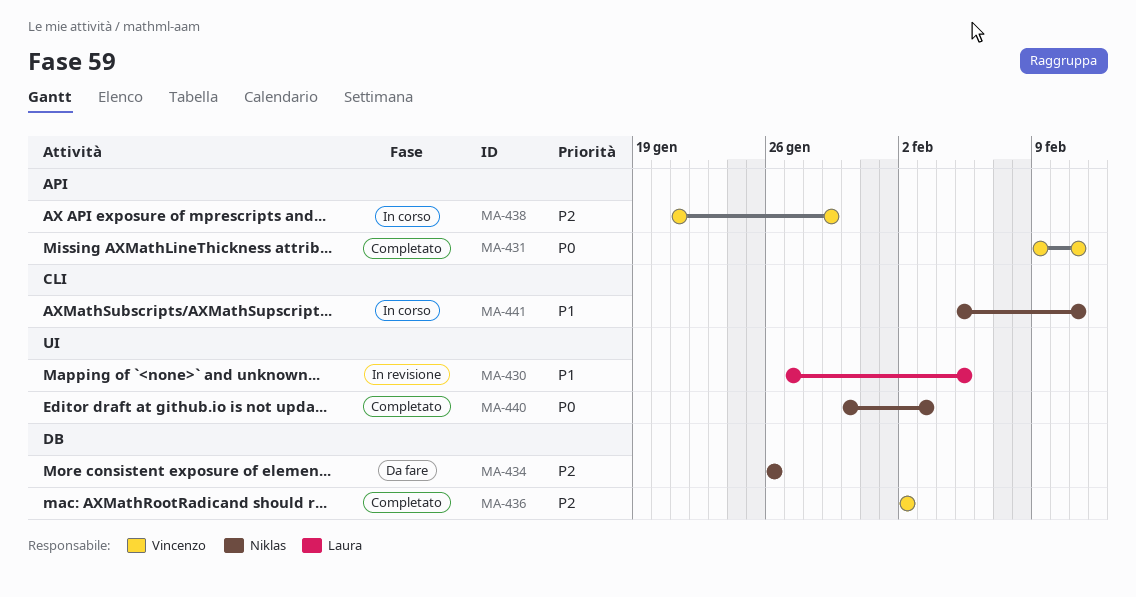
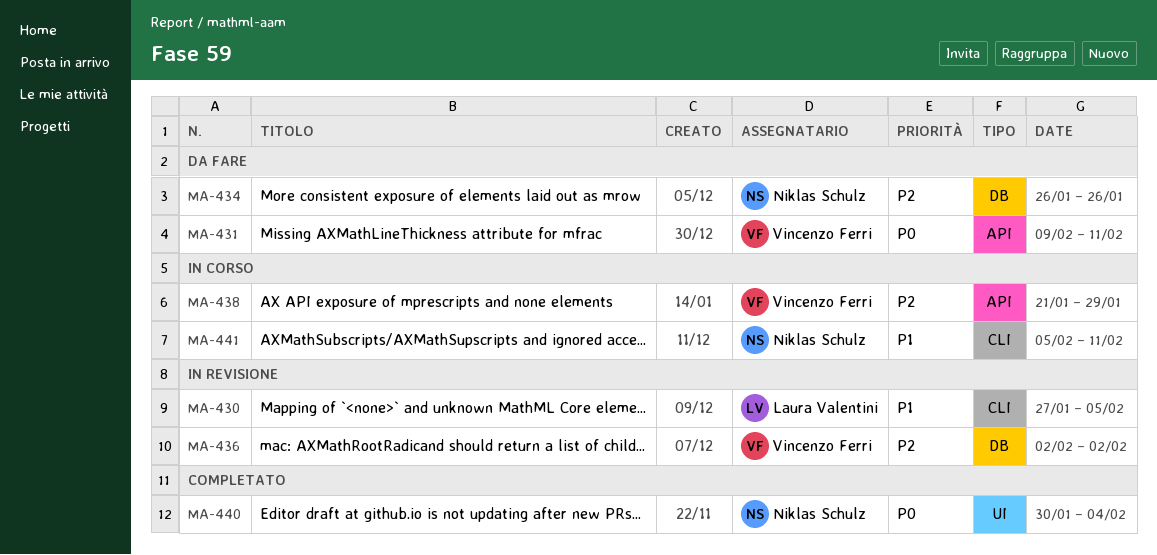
MA-430, label: UI -> CLI
MA-431, status: Completato -> Da fare
MA-436, status: Completato -> In revisione
MA-440, due: Feb 3 -> Feb 4

